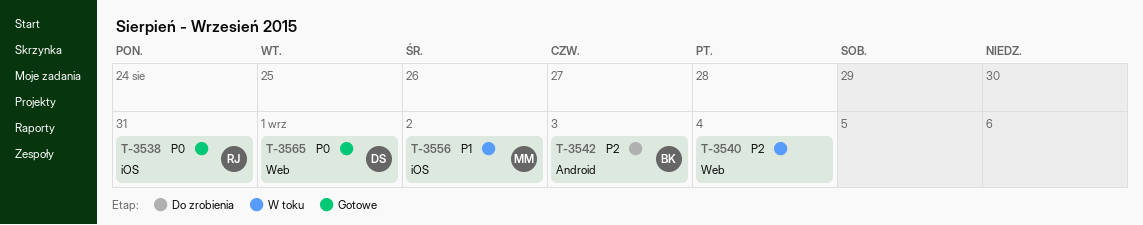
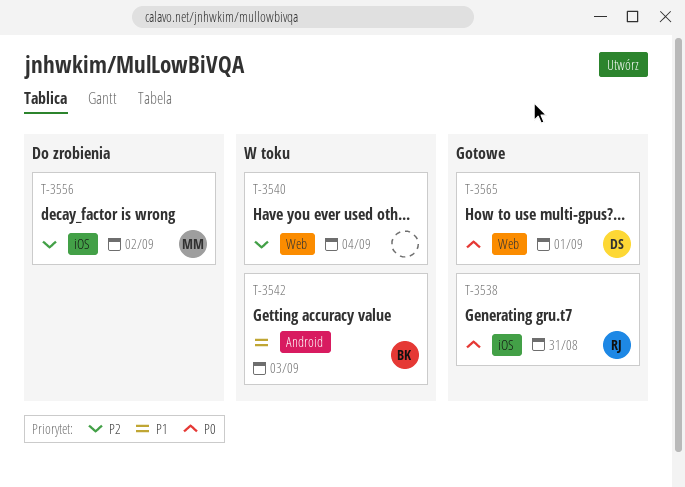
T-3542, status: Do zrobienia -> W toku
T-3542, priority: P2 -> P1
T-3556, status: W toku -> Do zrobienia
T-3556, priority: P1 -> P2

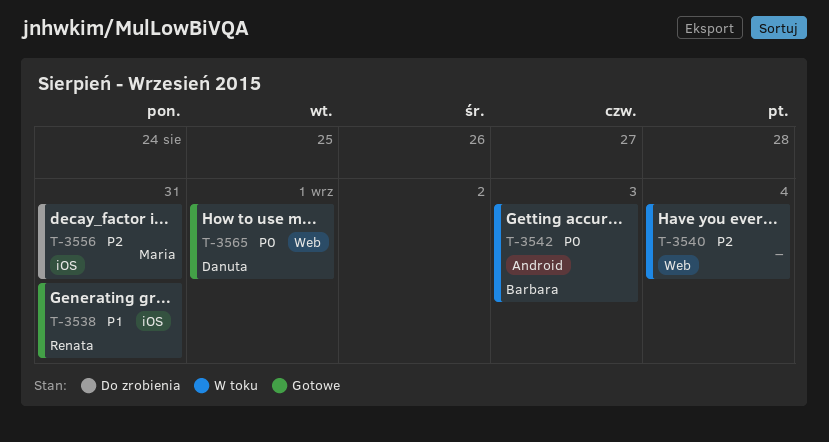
T-3538, priority: P0 -> P1
T-3542, priority: P1 -> P0
T-3556, due: Sep 2 -> Aug 31

